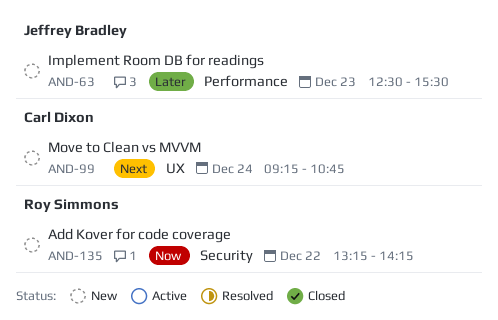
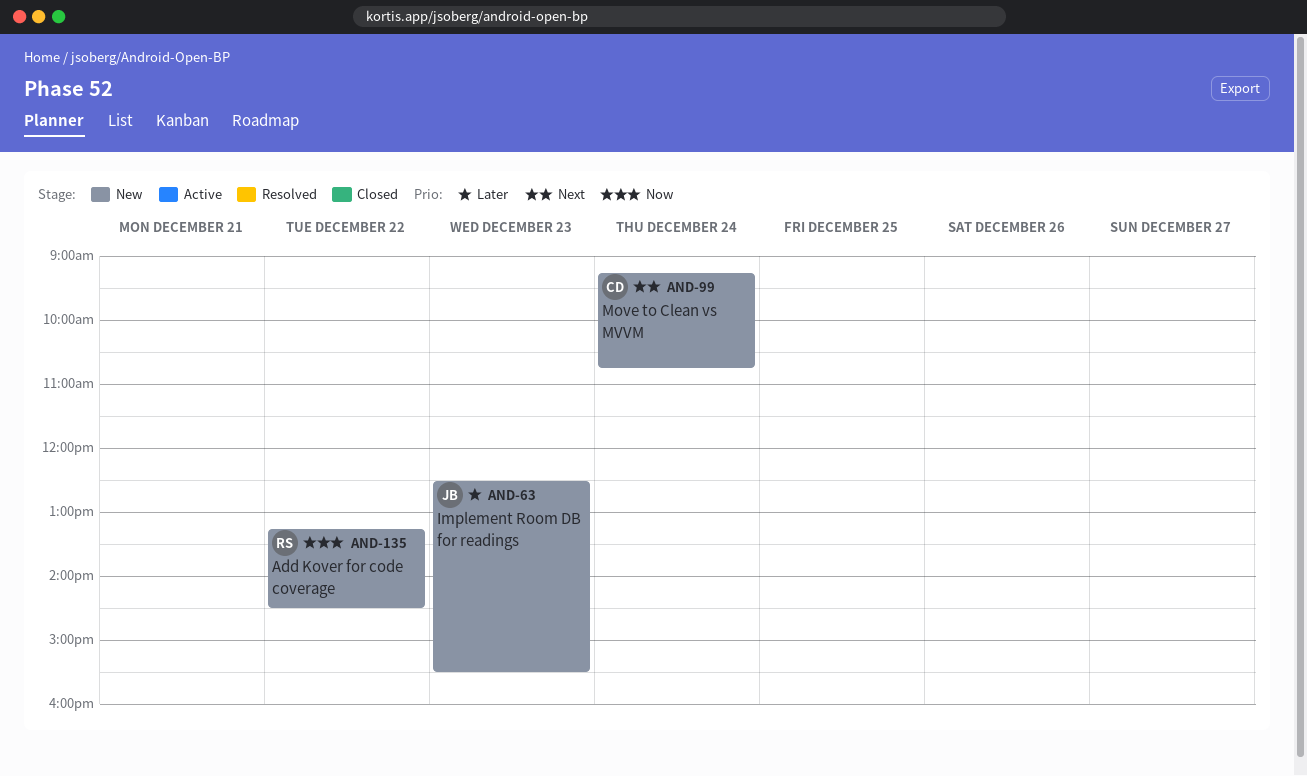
AND-135, ends: 14:15 -> 14:30

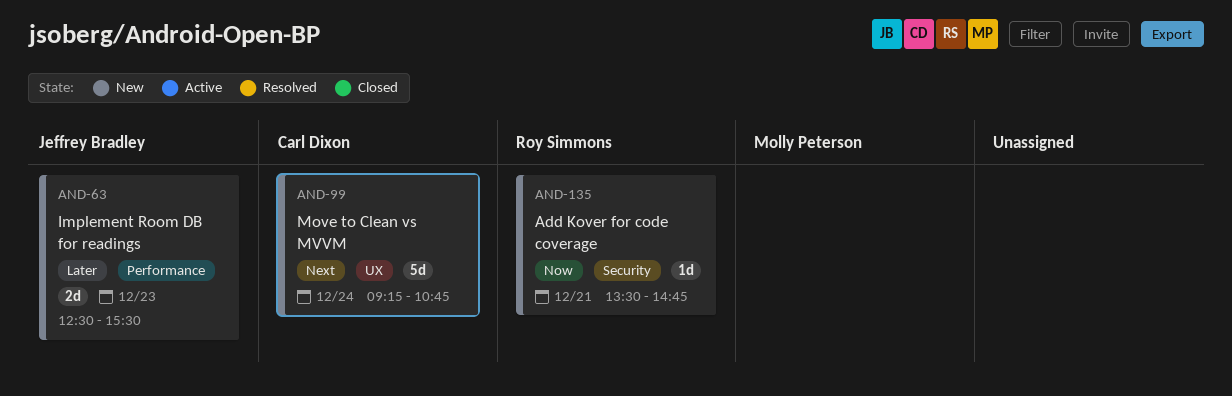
AND-135, day: Dec 22 -> Dec 21
AND-135, begins: 13:15 -> 13:30
AND-135, ends: 14:30 -> 14:45

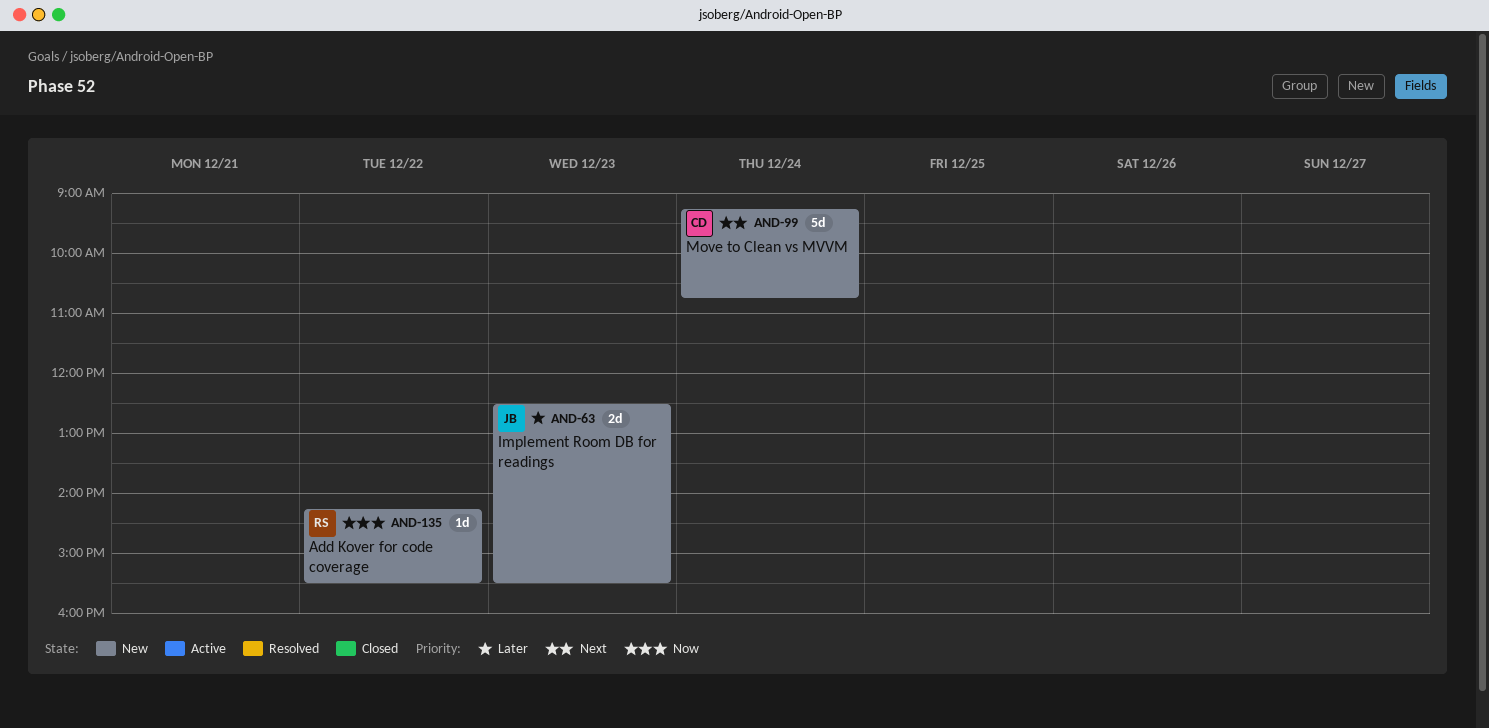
AND-135, day: Dec 21 -> Dec 22
AND-135, begins: 13:30 -> 14:15
AND-135, ends: 14:45 -> 15:30

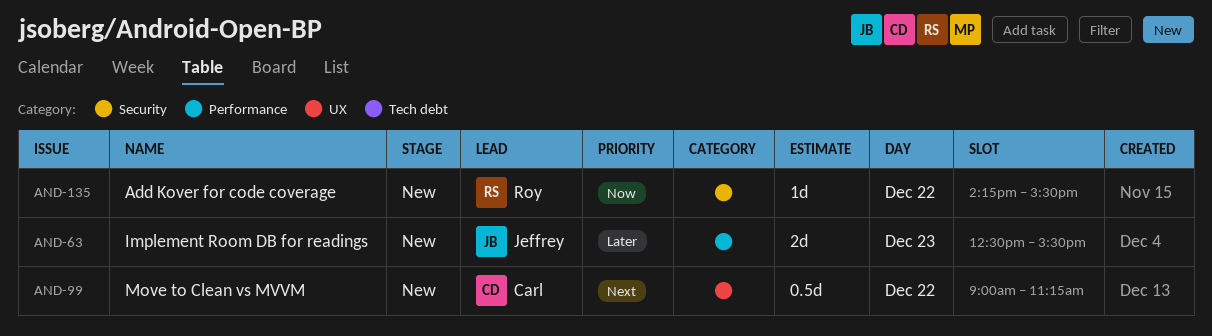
AND-99, estimate: 5d -> 0.5d
AND-99, day: Dec 24 -> Dec 22
AND-99, begins: 09:15 -> 09:00
AND-99, ends: 10:45 -> 11:15

